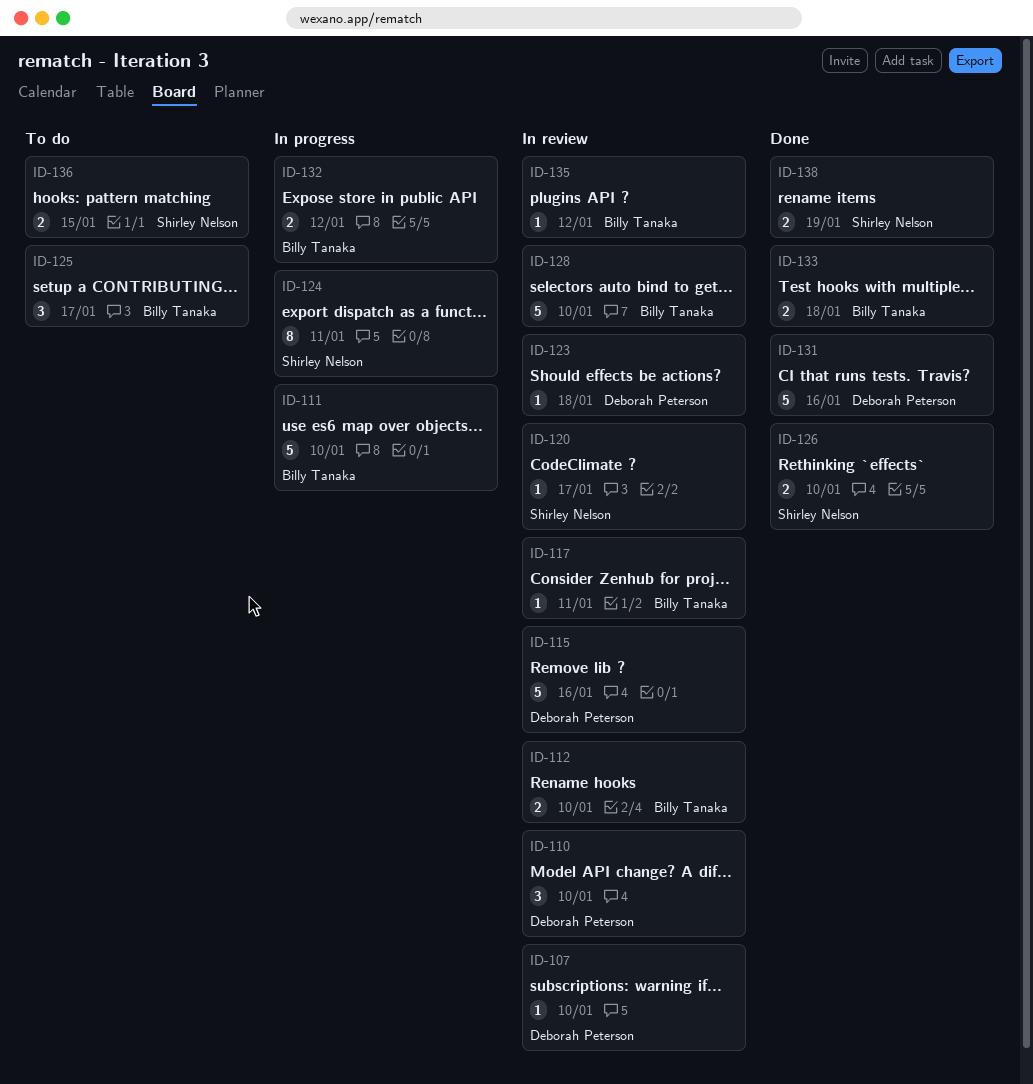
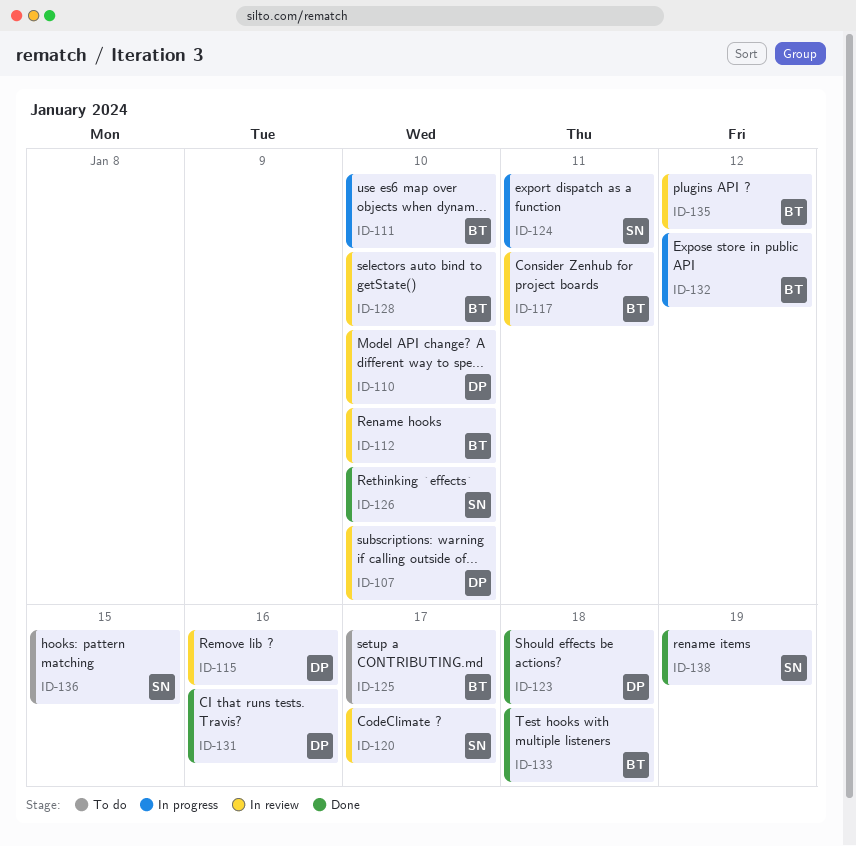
ID-123, status: In review -> Done

